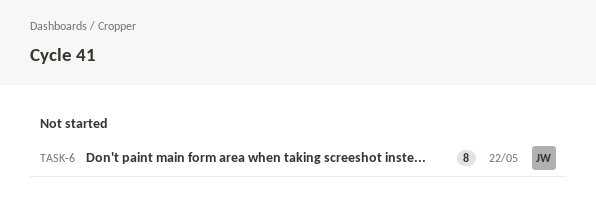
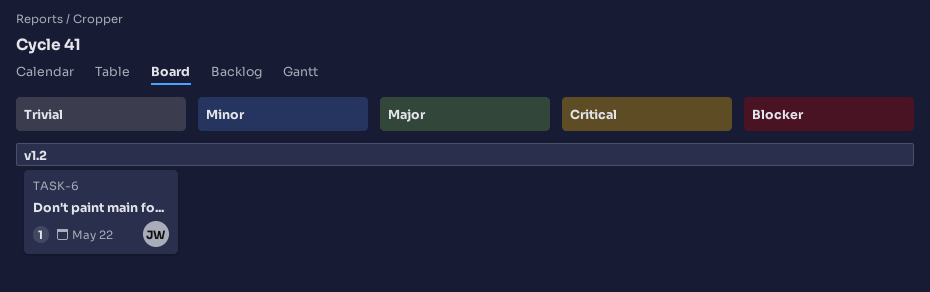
TASK-6, estimate: 8 -> 1

